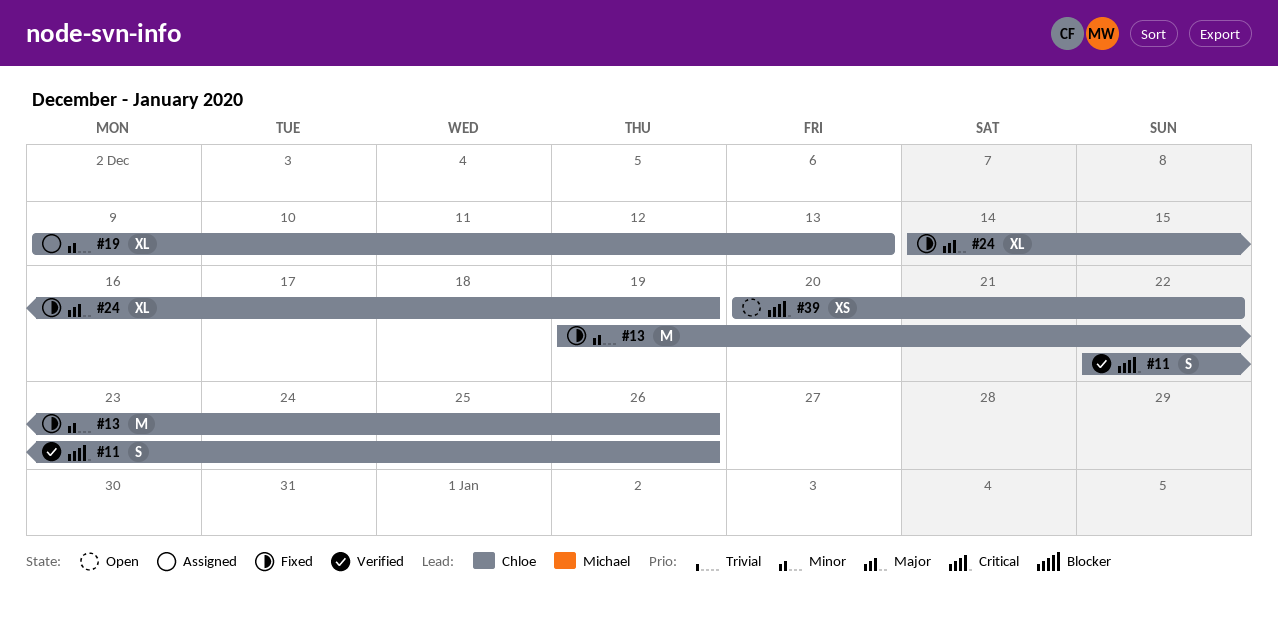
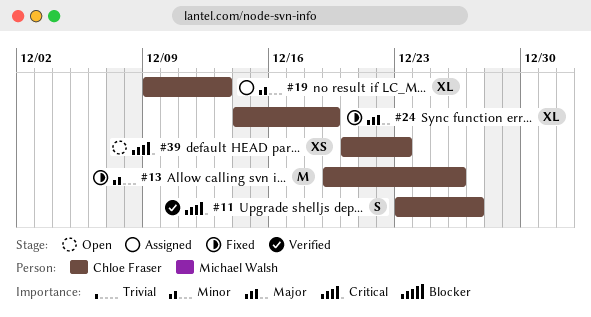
#11, start: Dec 22 -> Dec 23
#11, due: Dec 26 -> Dec 27
#39, due: Dec 22 -> Dec 23

